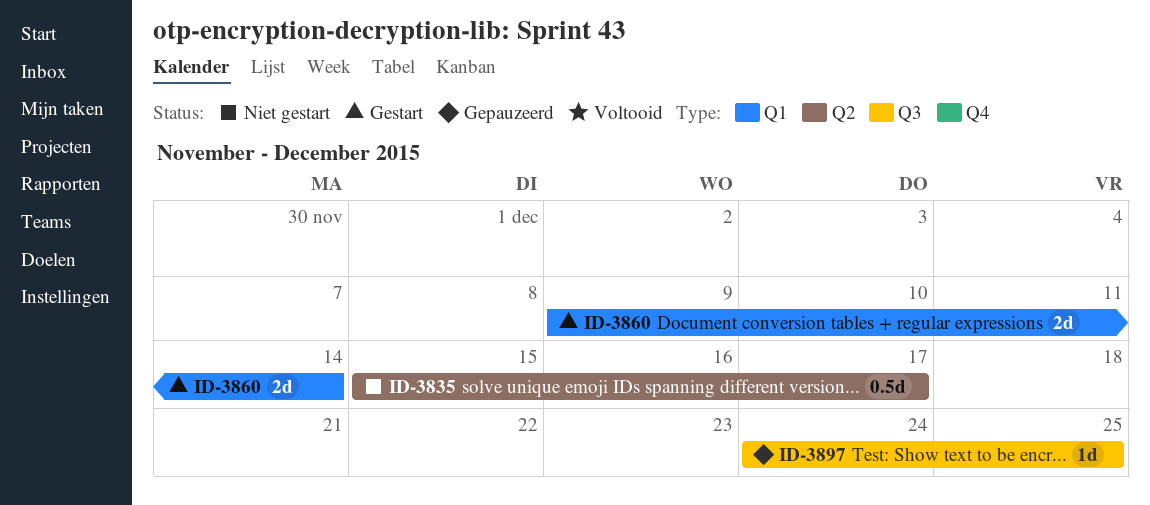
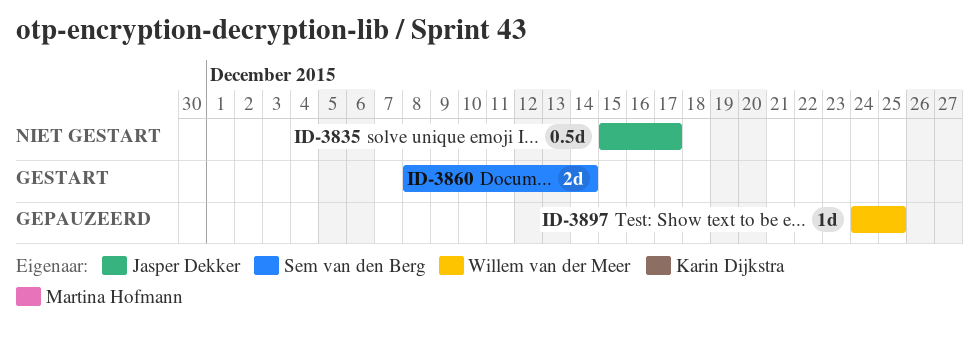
ID-3860, start: Dec 9 -> Dec 8

